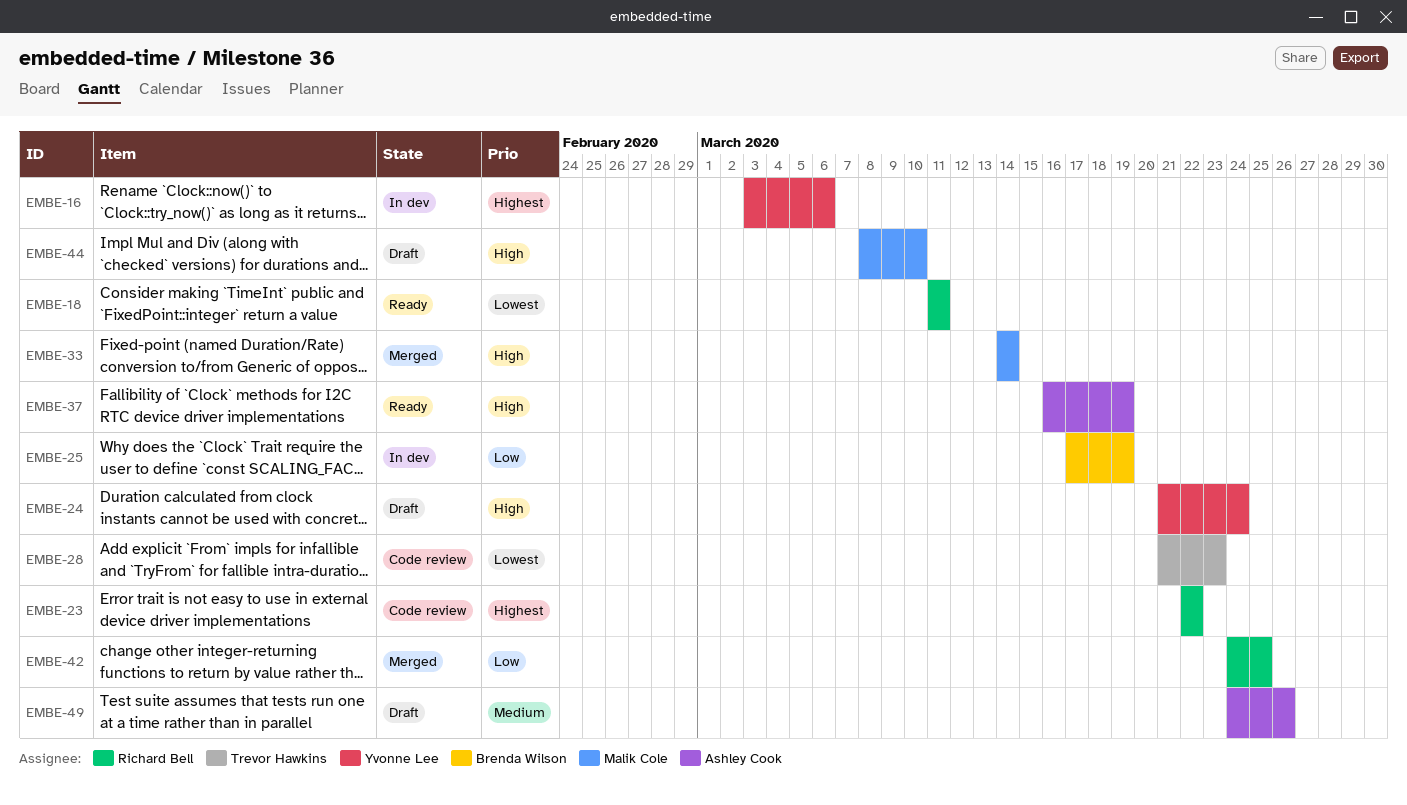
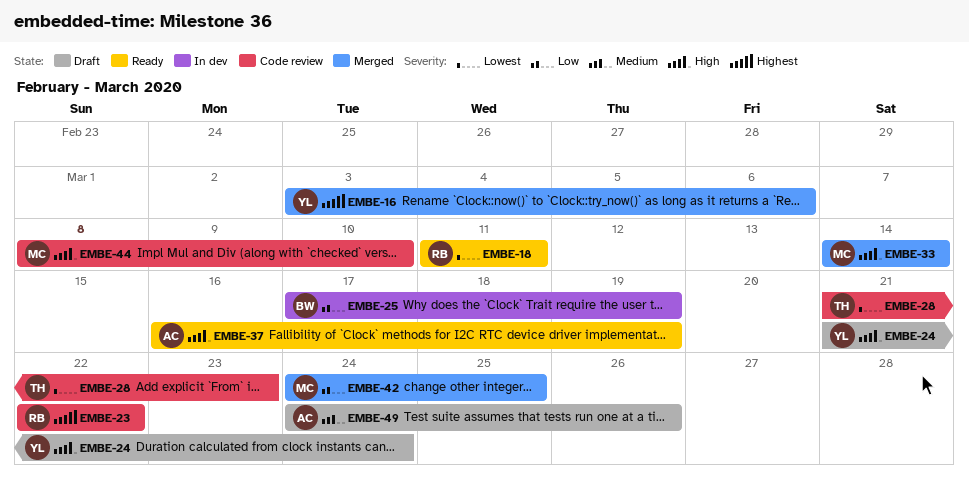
EMBE-16, status: In dev -> Merged
EMBE-42, owner: Richard Bell -> Malik Cole
EMBE-44, status: Draft -> Code review

